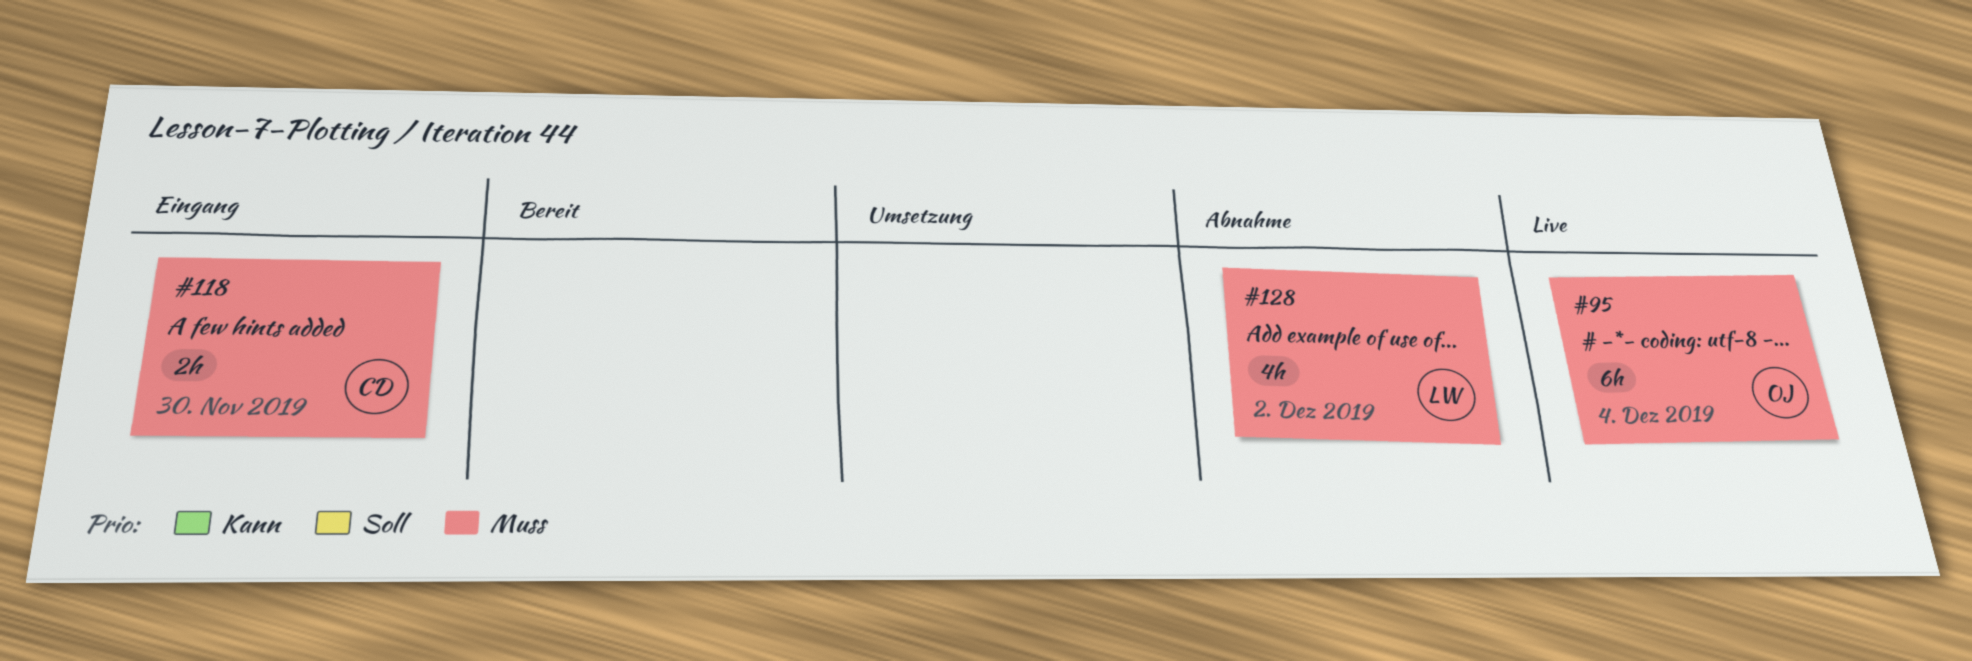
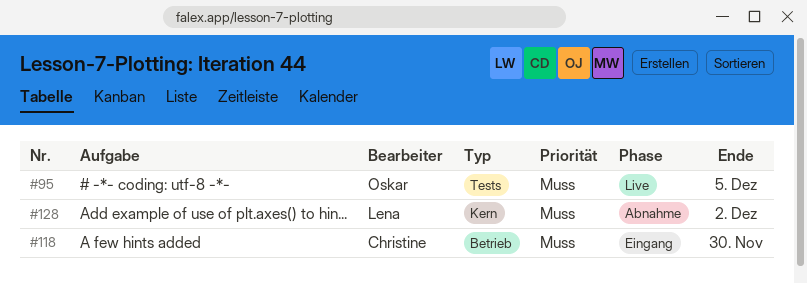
#95, due: Dec 4 -> Dec 5

